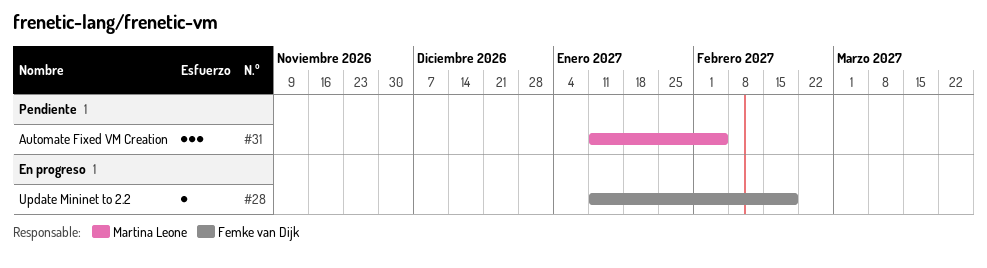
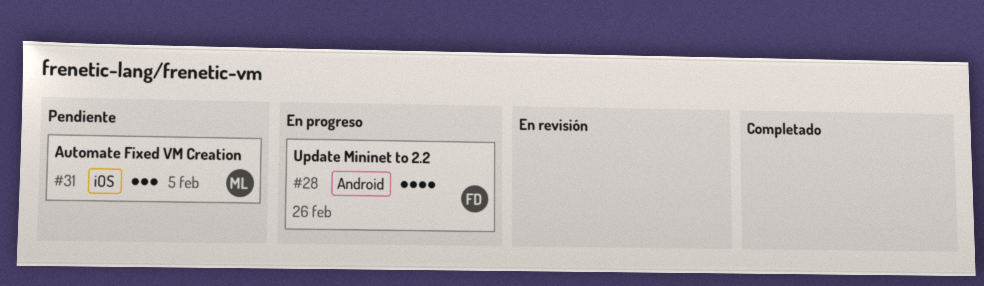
#28, estimate: 1 -> 4
#28, due: Feb 19 -> Feb 26

